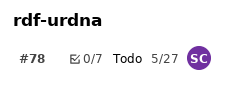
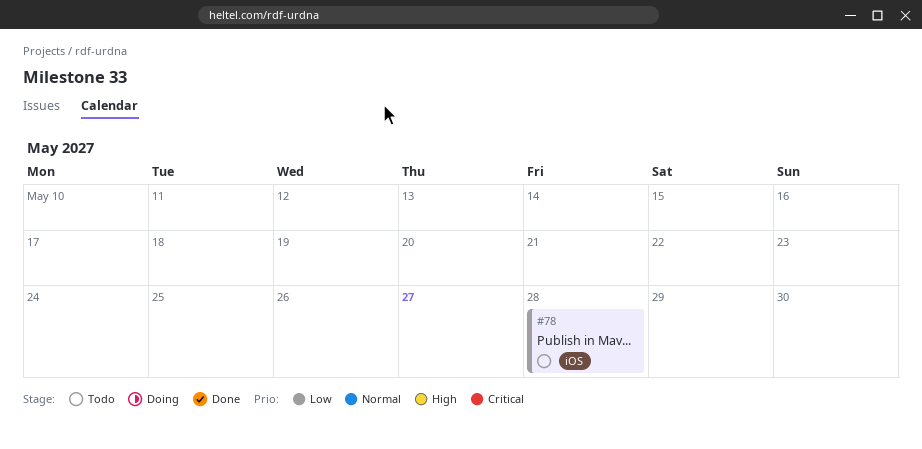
#78, due: May 27 -> May 28

